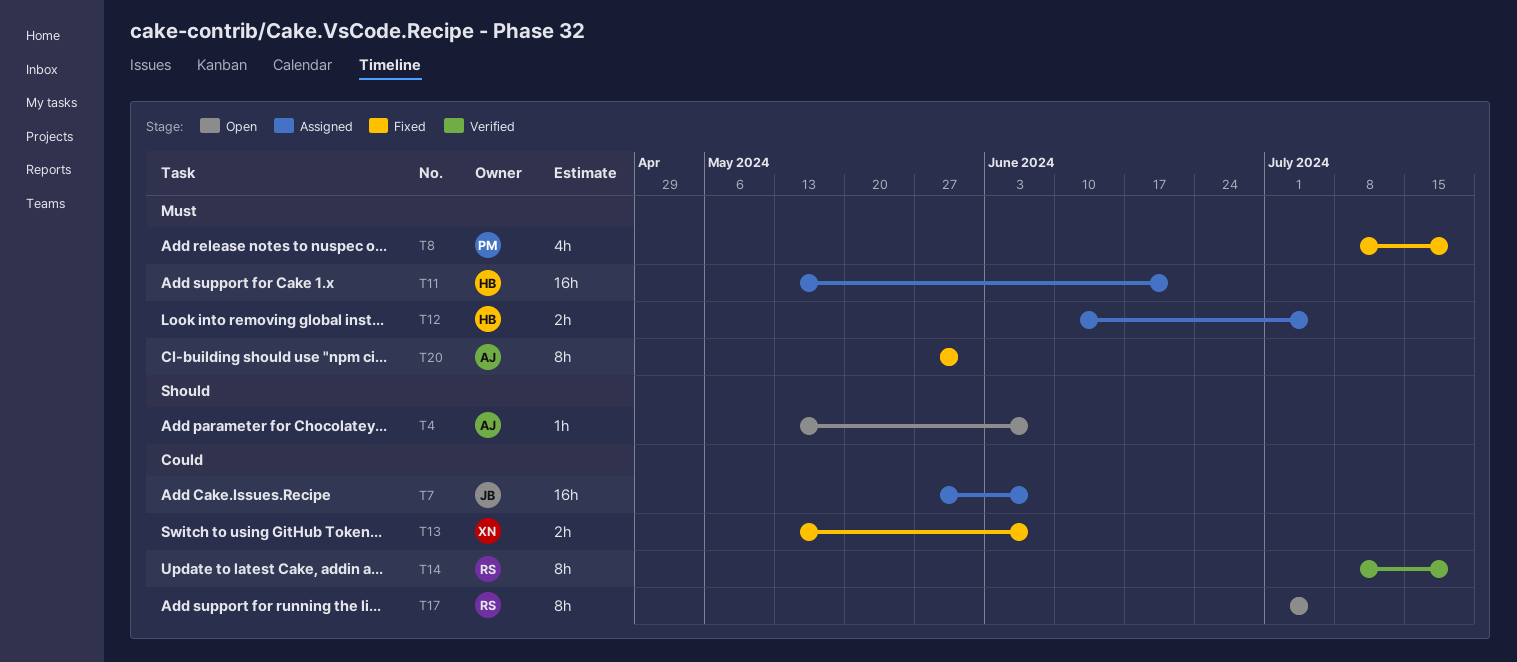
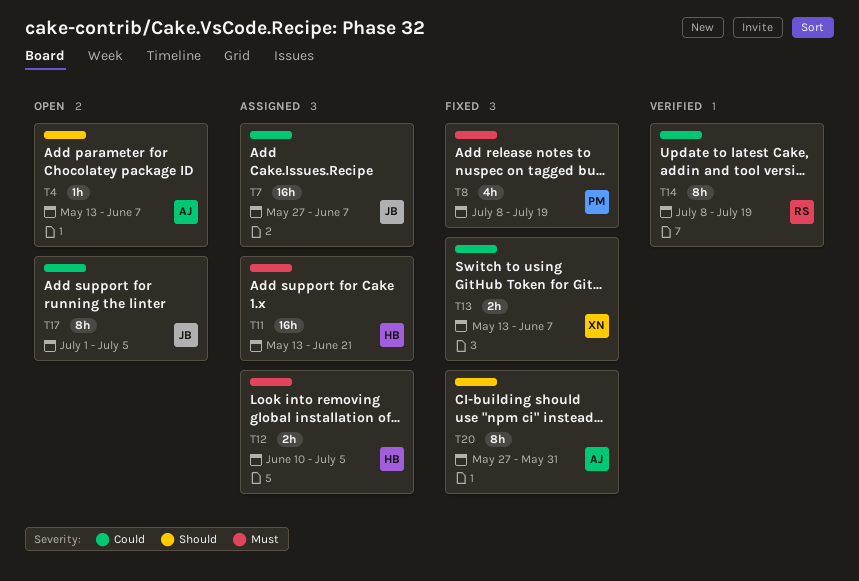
T17, owner: RS -> JB
T20, priority: Must -> Should

